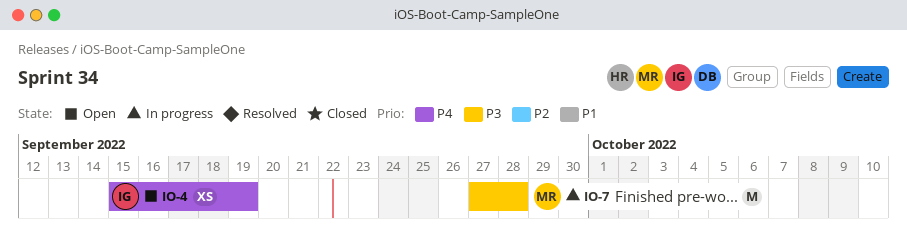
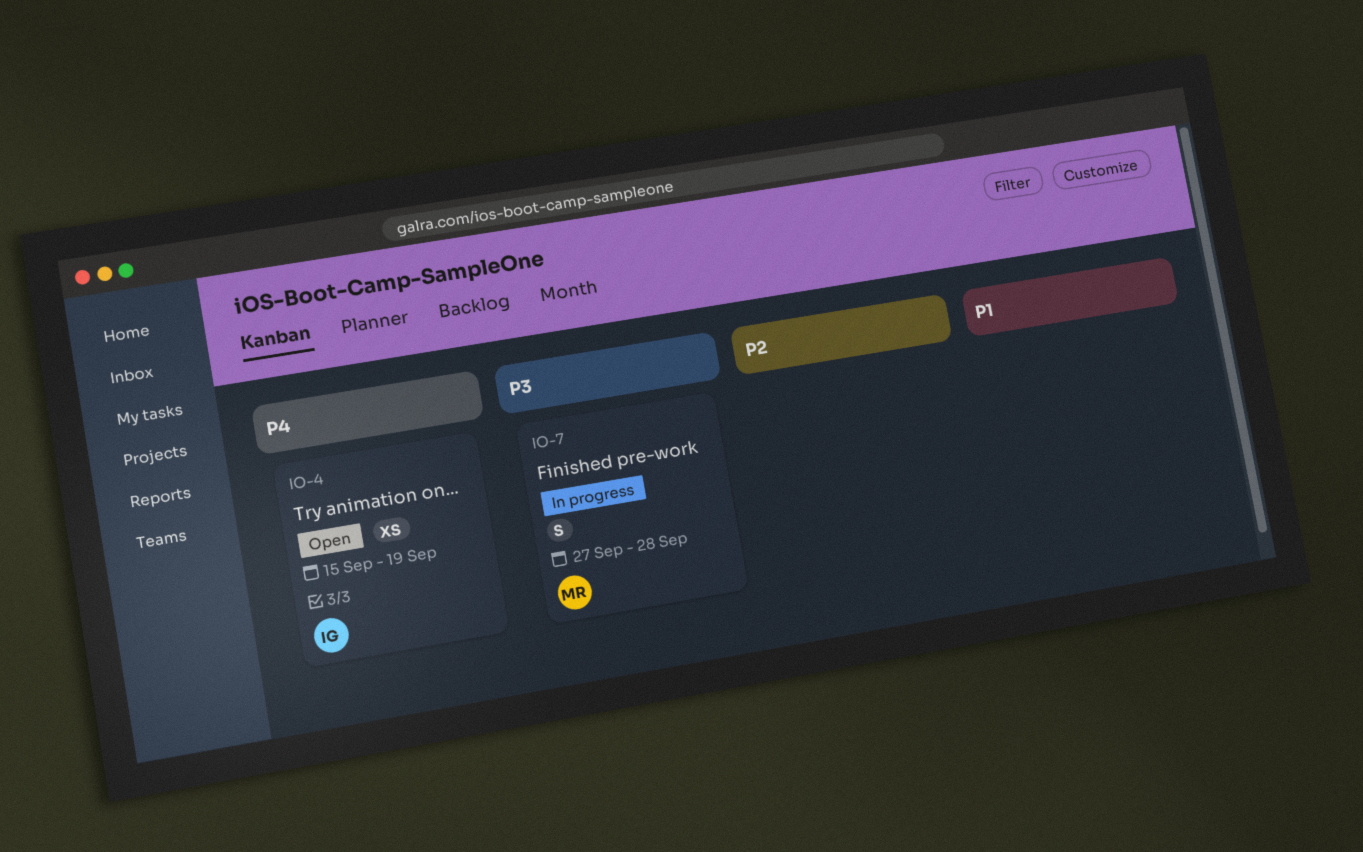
IO-7, estimate: M -> S

